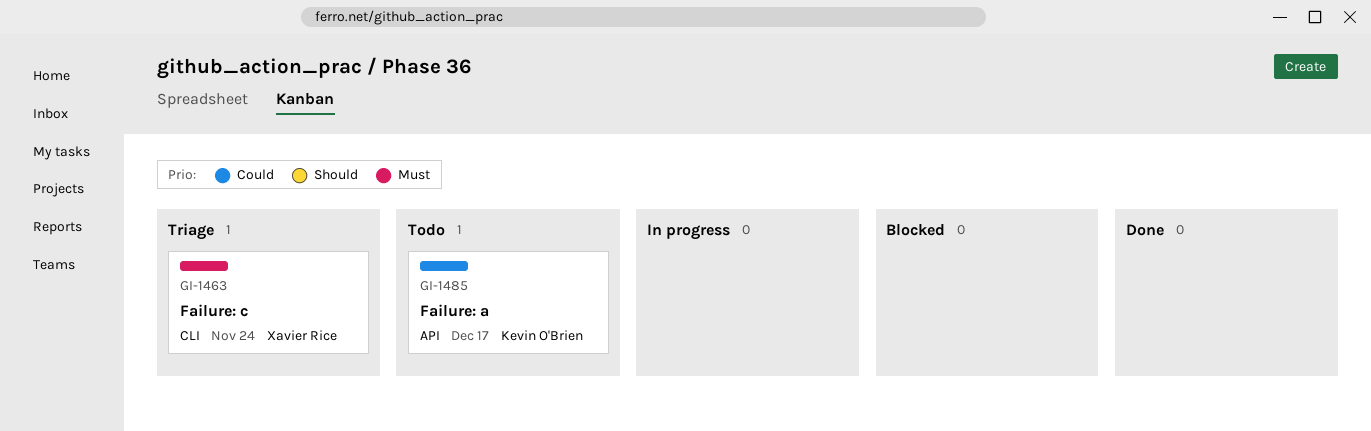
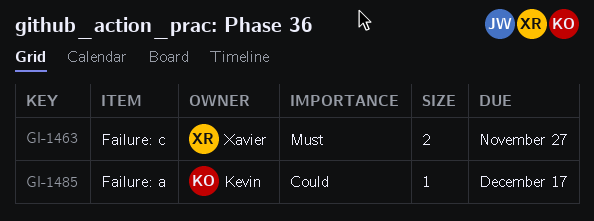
GI-1463, due: Nov 24 -> Nov 27

